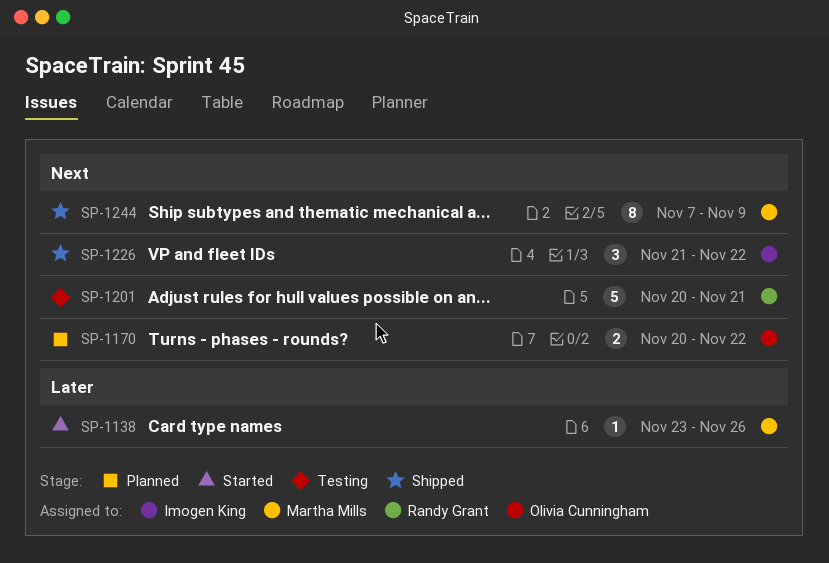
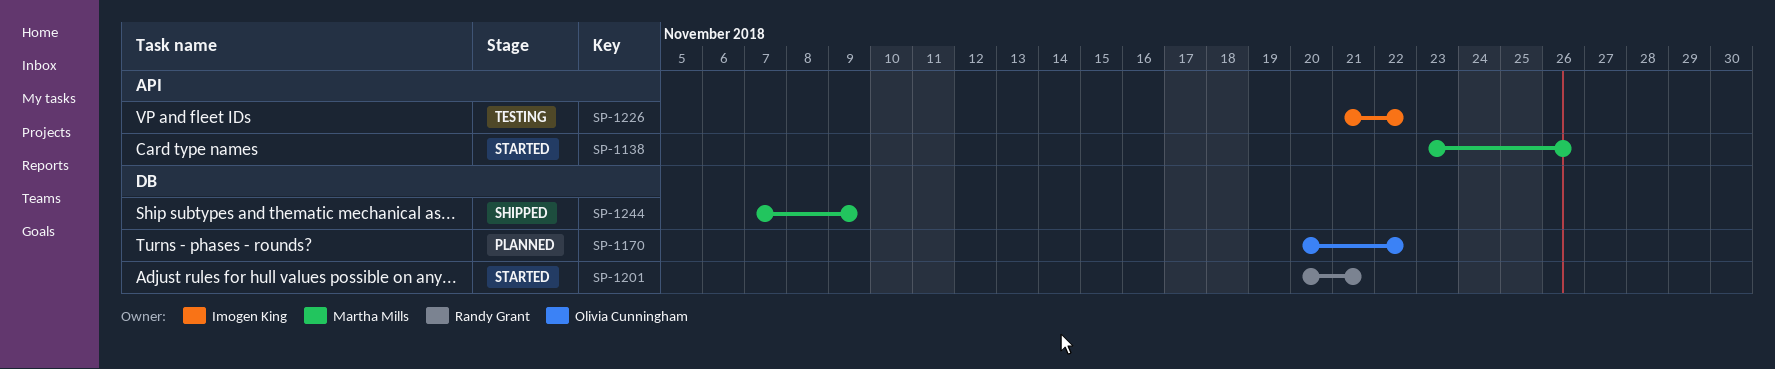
SP-1201, status: Testing -> Started
SP-1226, status: Shipped -> Testing

